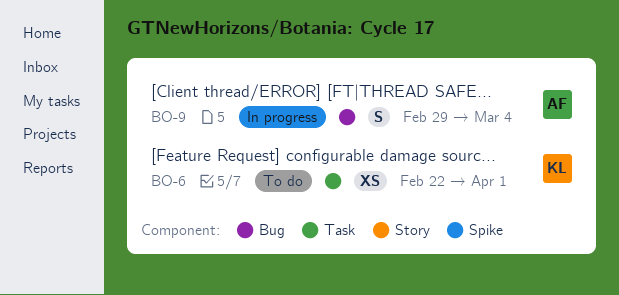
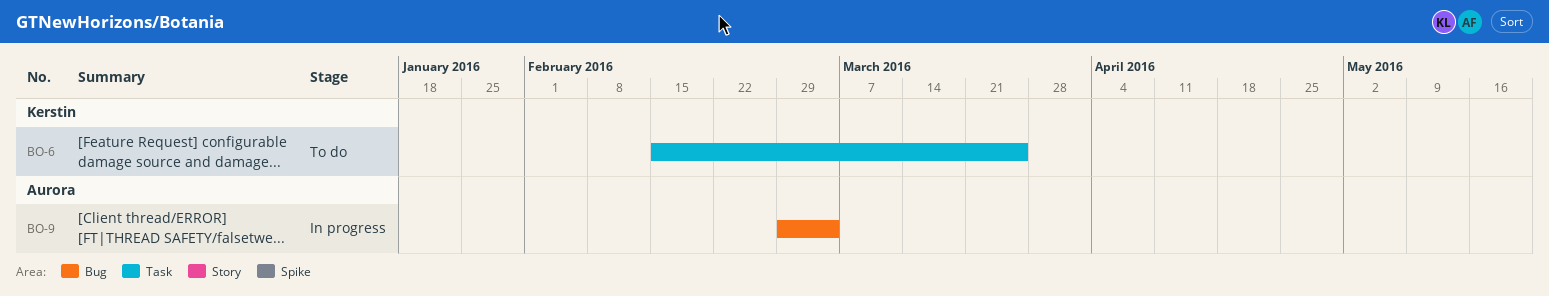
BO-6, start: Feb 22 -> Feb 15
BO-6, due: Apr 1 -> Mar 25

